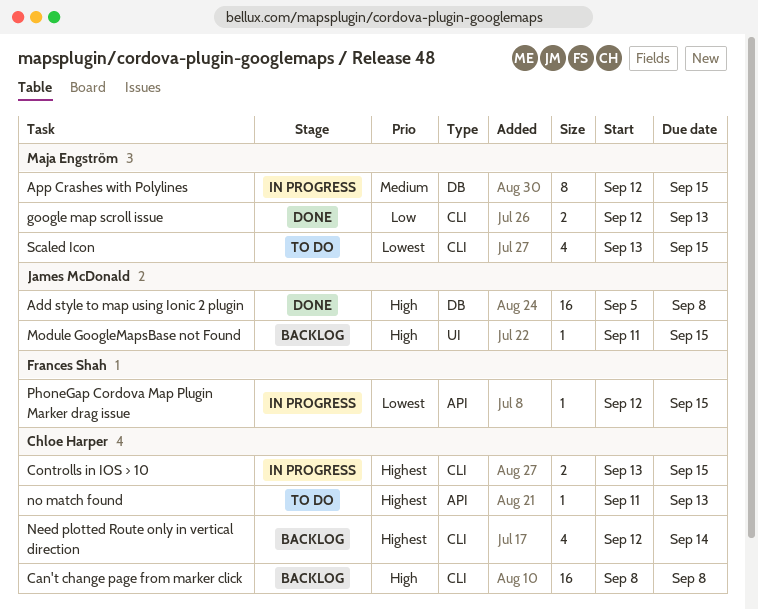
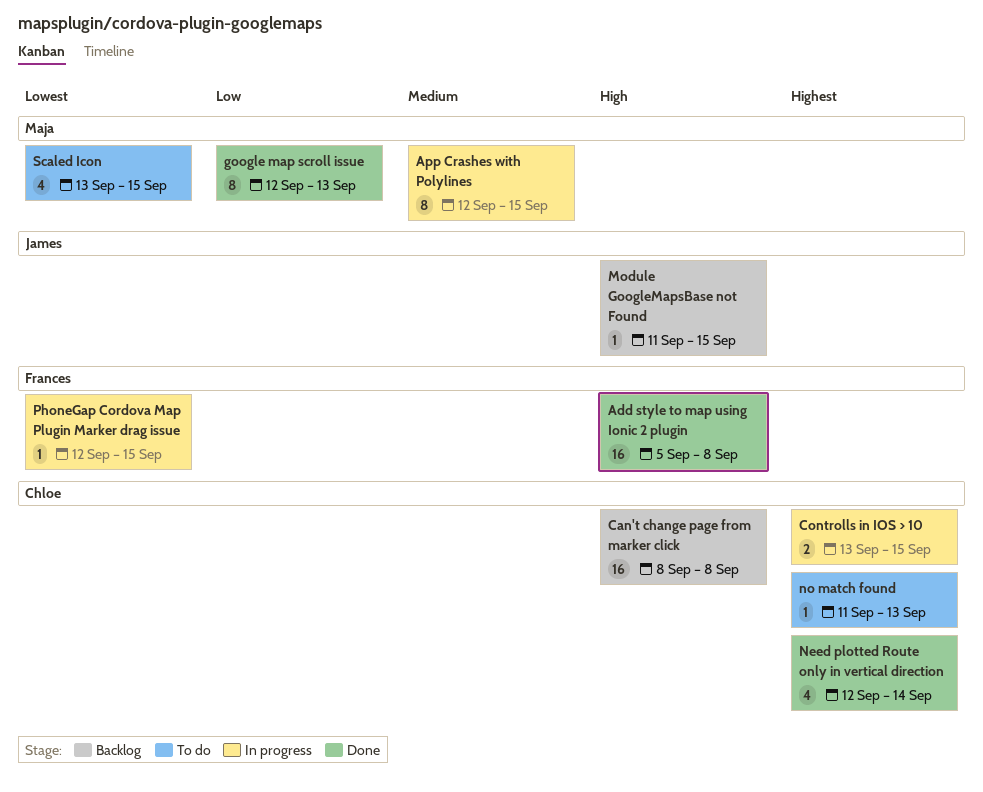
Add style to map using Ionic 2 plugin, owner: James McDonald -> Frances Shah
google map scroll issue, estimate: 2 -> 8
Need plotted Route only in vertical direction, status: Backlog -> Done

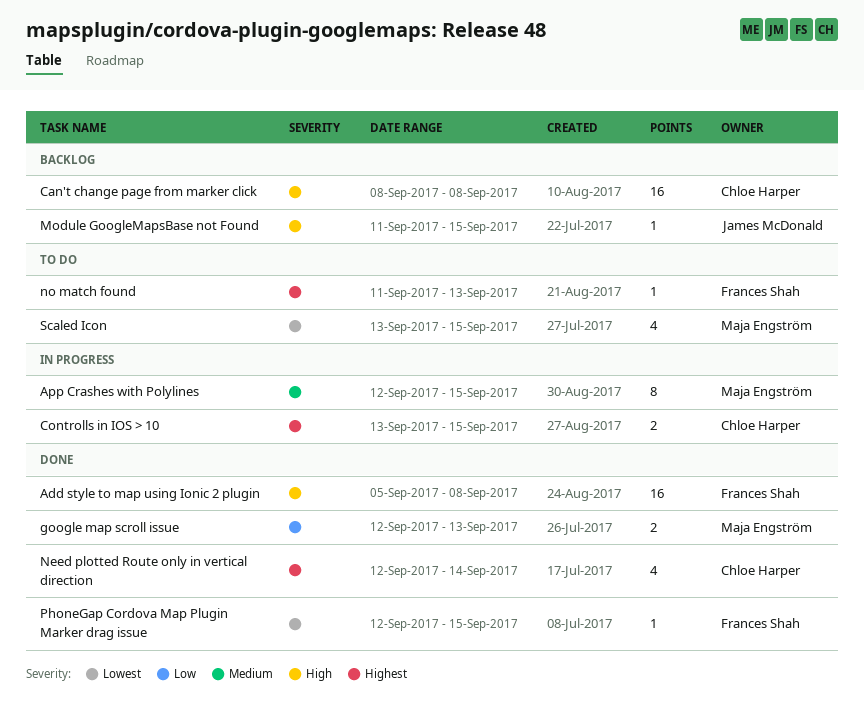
google map scroll issue, estimate: 8 -> 2
no match found, owner: Chloe Harper -> Frances Shah
PhoneGap Cordova Map Plugin Marker drag issue, status: In progress -> Done

